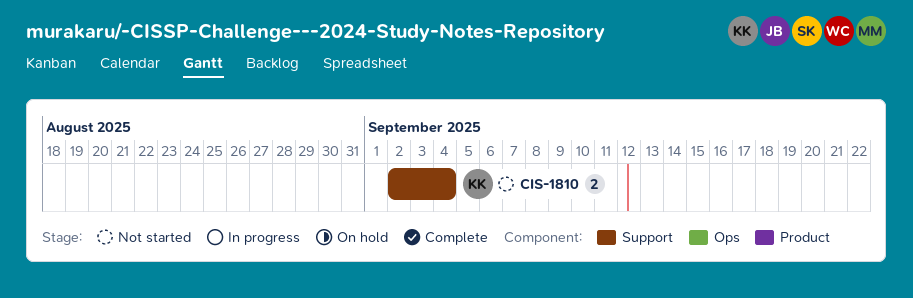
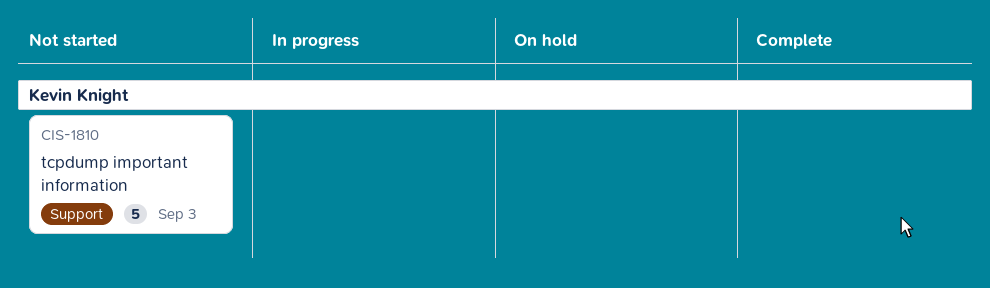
CIS-1810, estimate: 2 -> 5
CIS-1810, due: Sep 4 -> Sep 3

